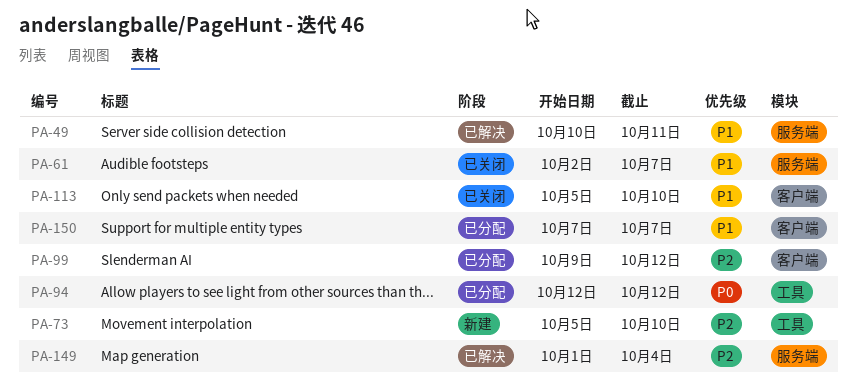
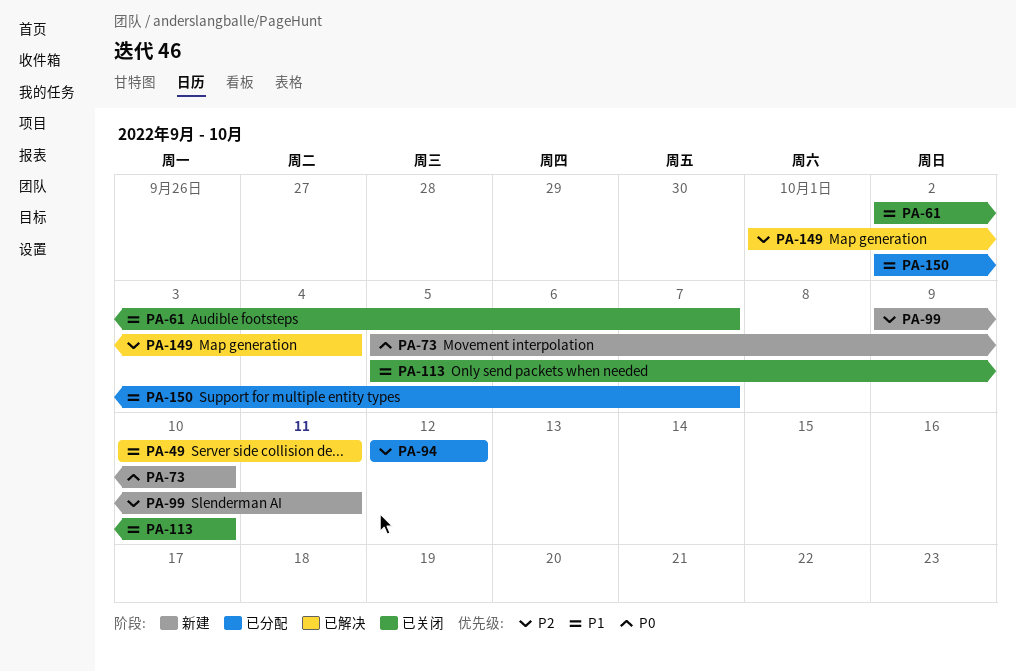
PA-73, priority: P2 -> P0
PA-94, priority: P0 -> P2
PA-99, status: 已分配 -> 新建
PA-99, due: Oct 12 -> Oct 11
PA-150, start: Oct 7 -> Oct 2

